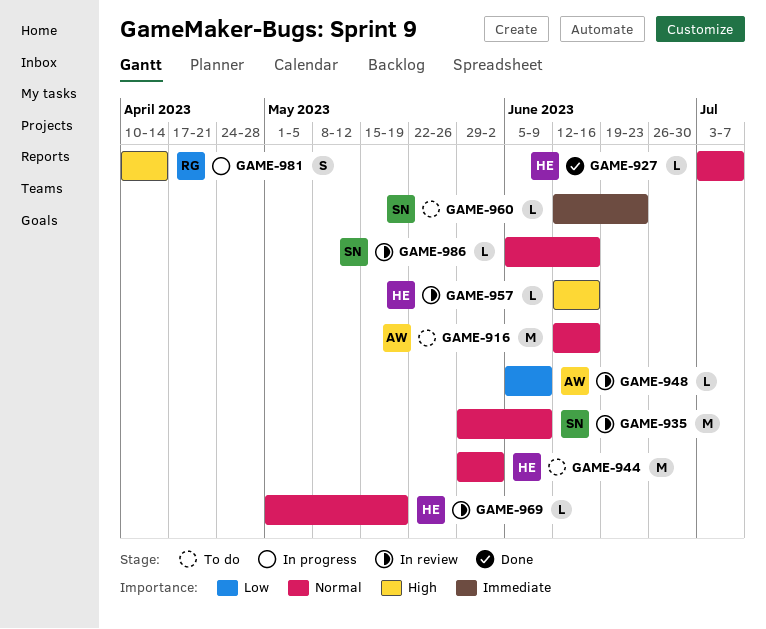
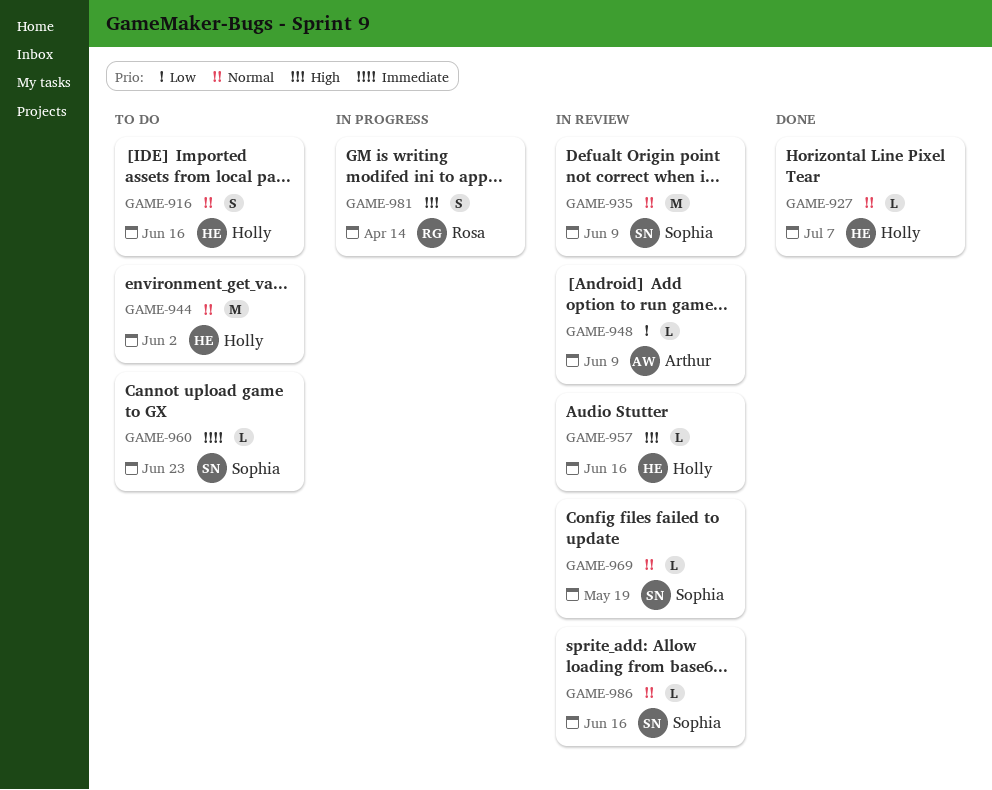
GAME-916, owner: Arthur -> Holly
GAME-916, estimate: M -> S
GAME-969, owner: Holly -> Sophia

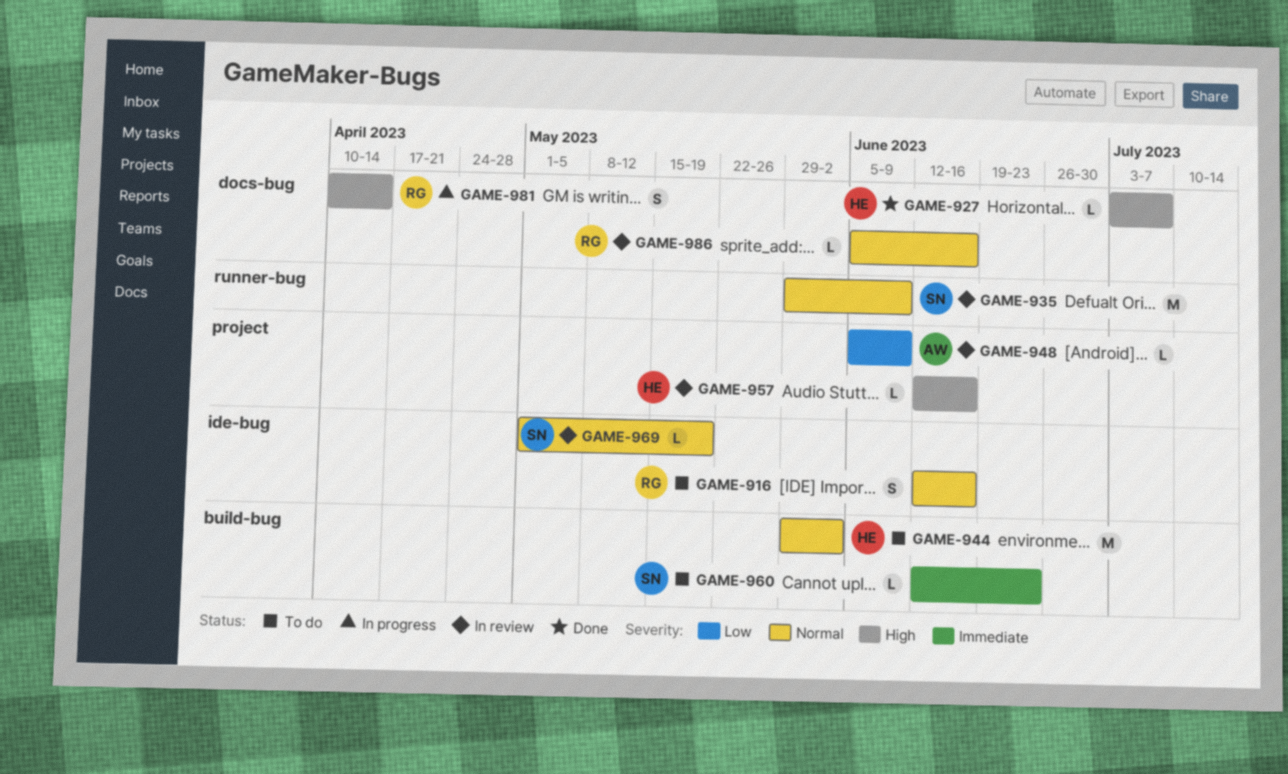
GAME-916, owner: Holly -> Rosa
GAME-927, priority: Normal -> High
GAME-986, owner: Sophia -> Rosa

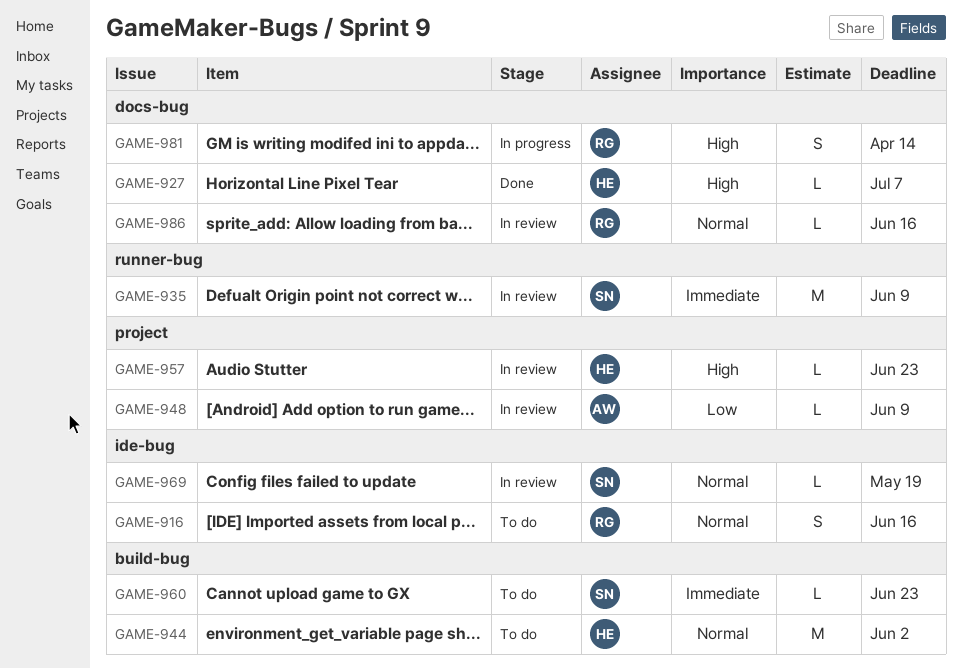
GAME-935, priority: Normal -> Immediate
GAME-957, due: Jun 16 -> Jun 23

